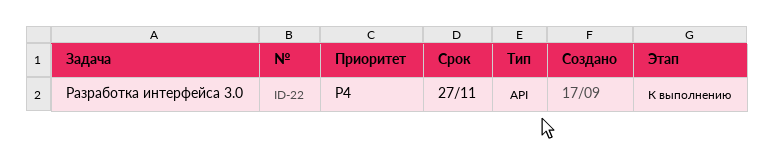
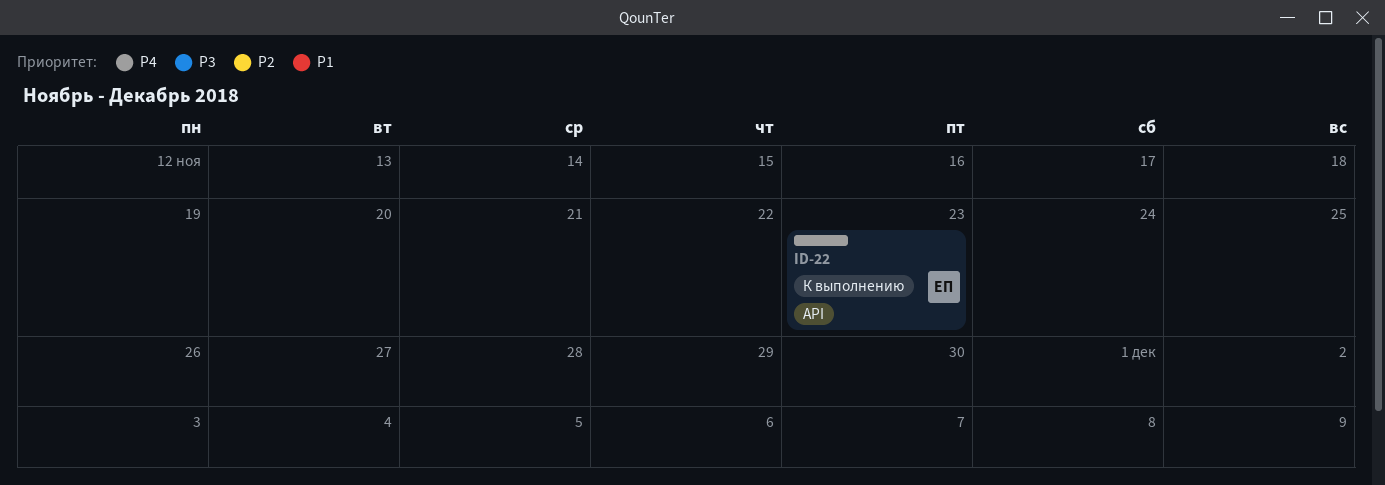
ID-22, due: Nov 27 -> Nov 23

